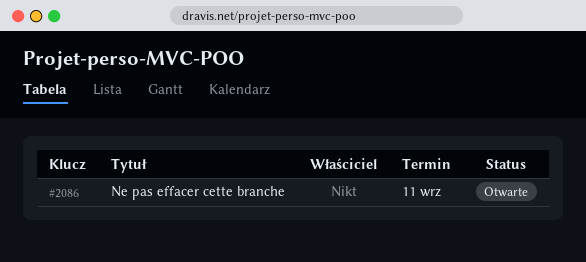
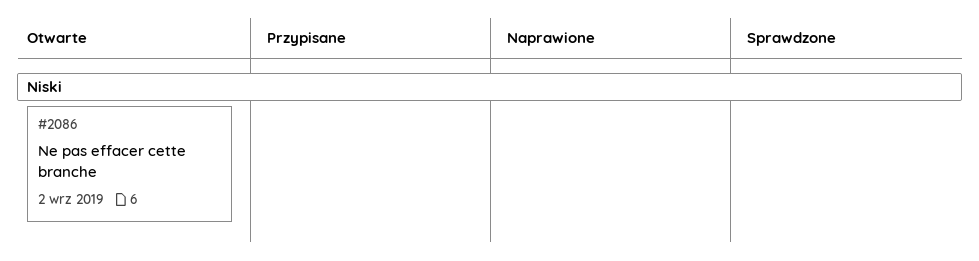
#2086, due: Sep 11 -> Sep 2

